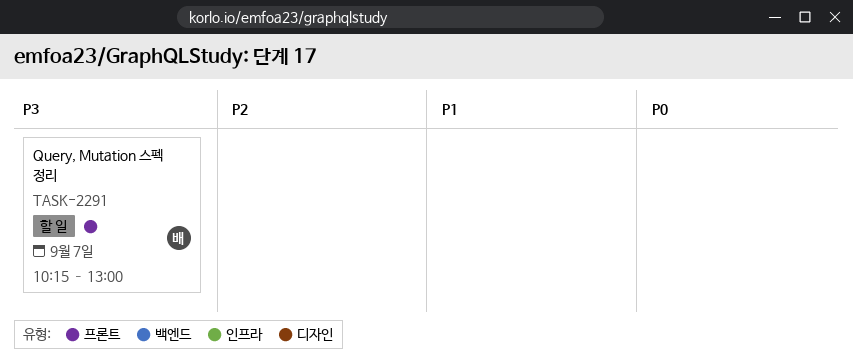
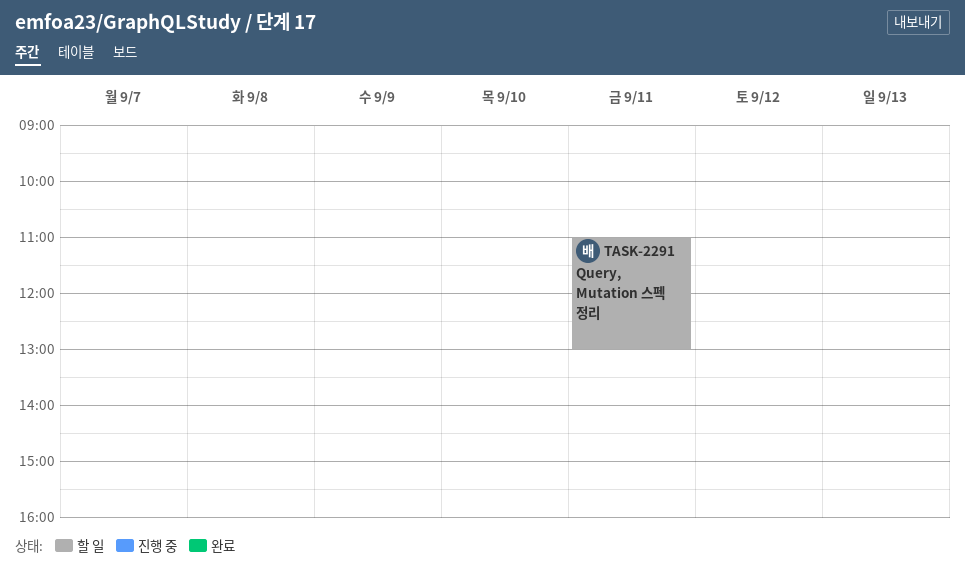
TASK-2291, day: Sep 7 -> Sep 11
TASK-2291, begins: 10:15 -> 11:00

